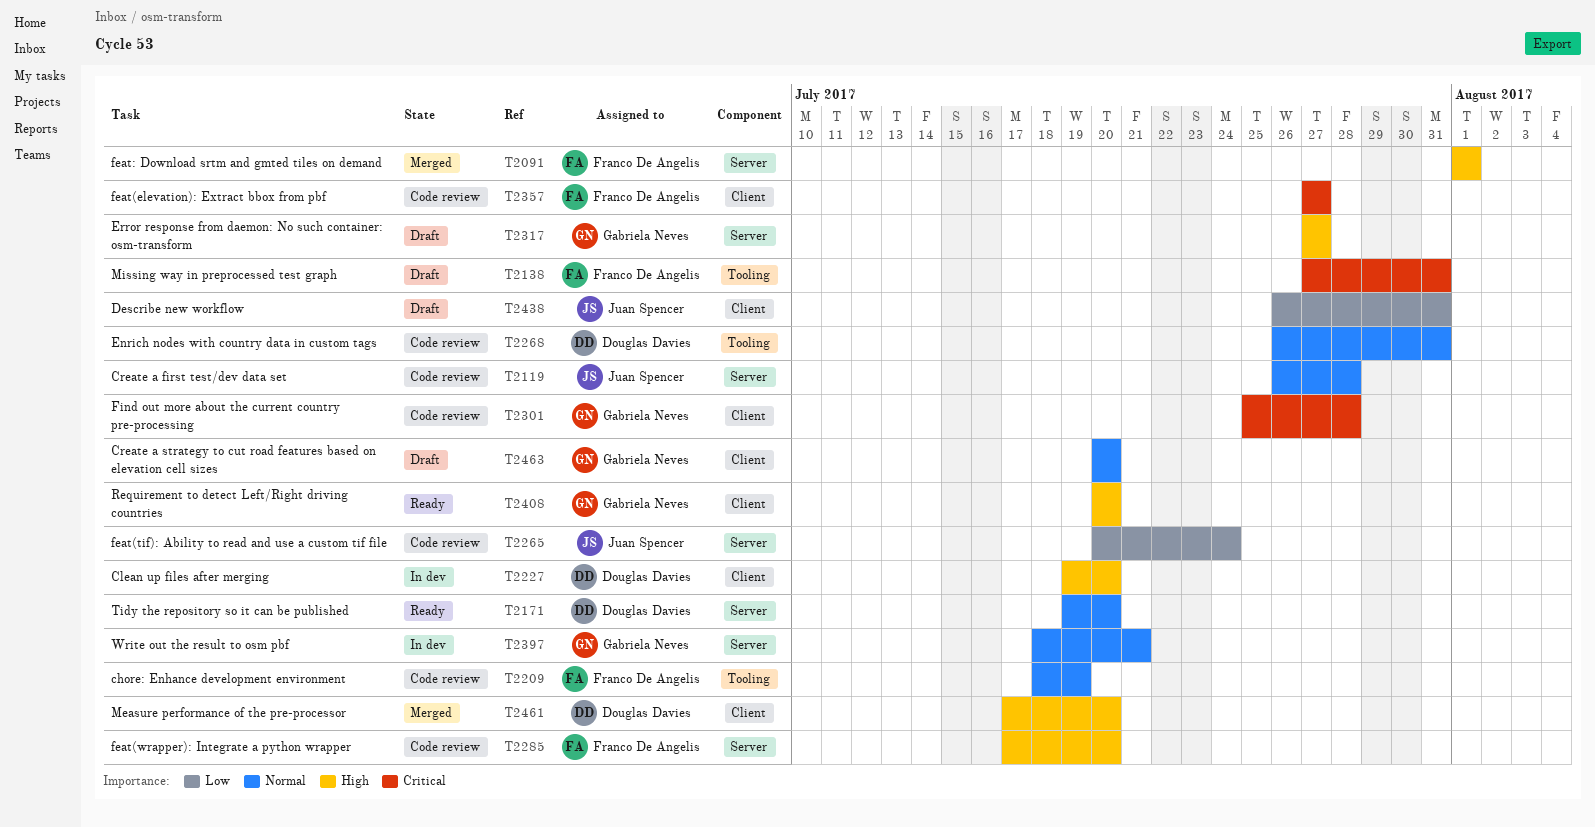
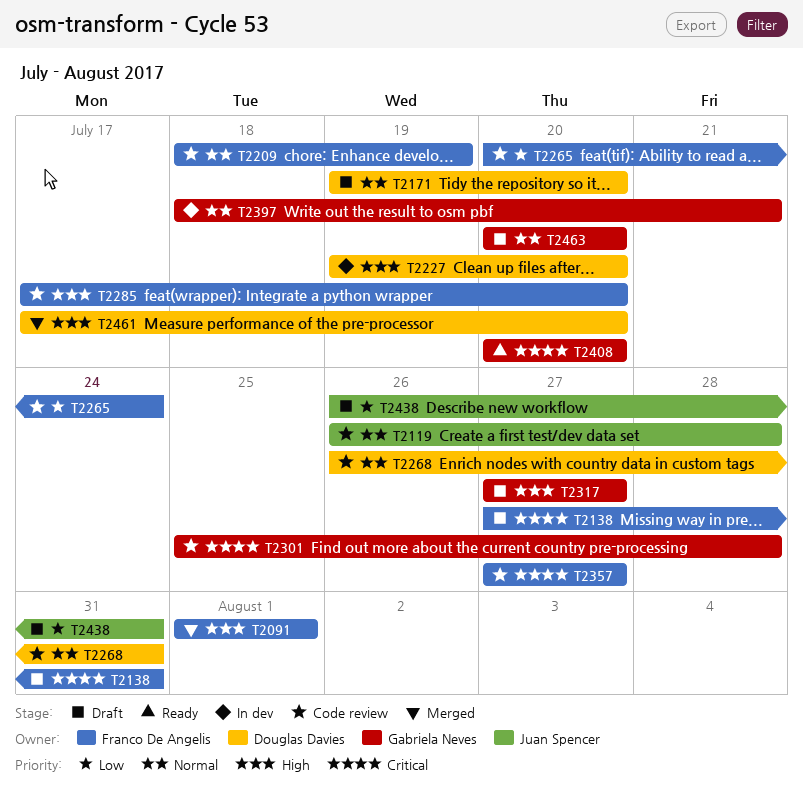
T2171, status: Ready -> Draft
T2265, owner: Juan Spencer -> Franco De Angelis
T2408, priority: High -> Critical

